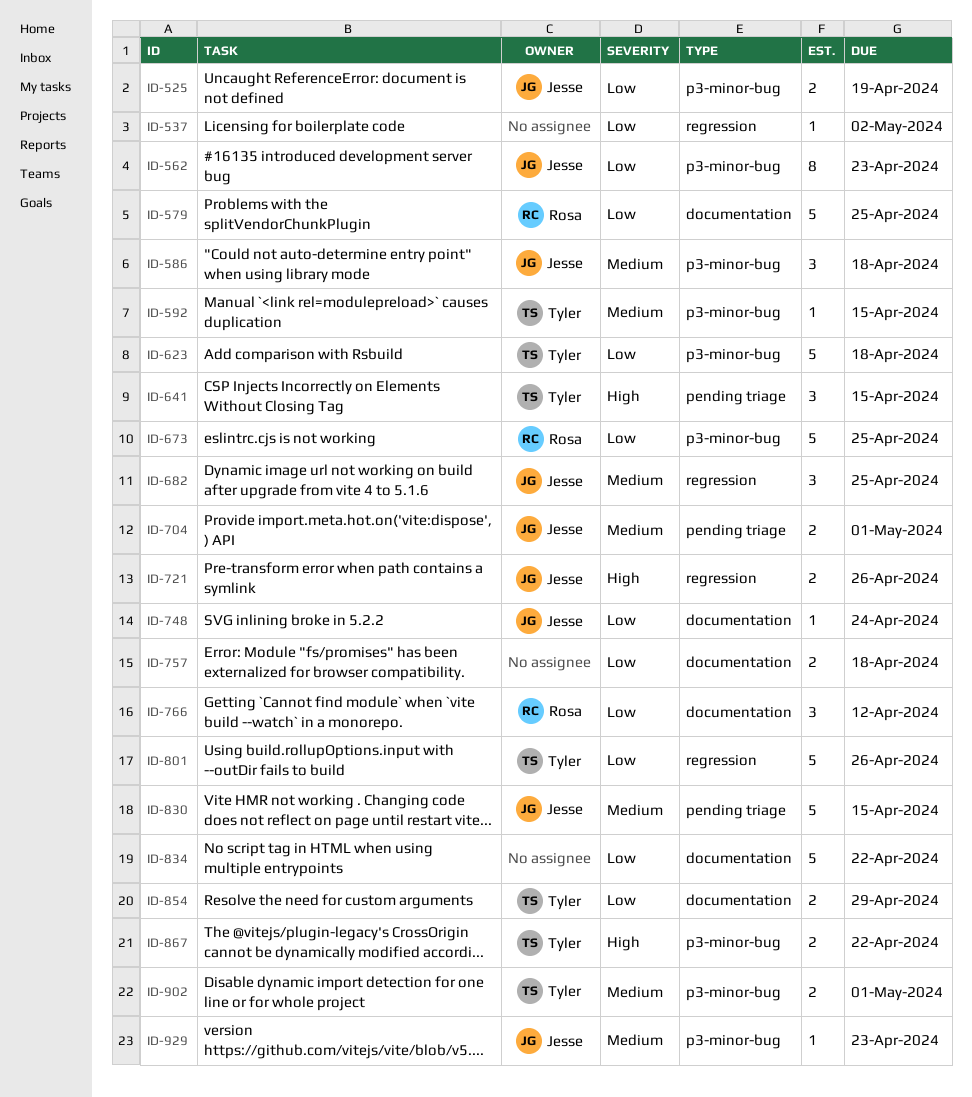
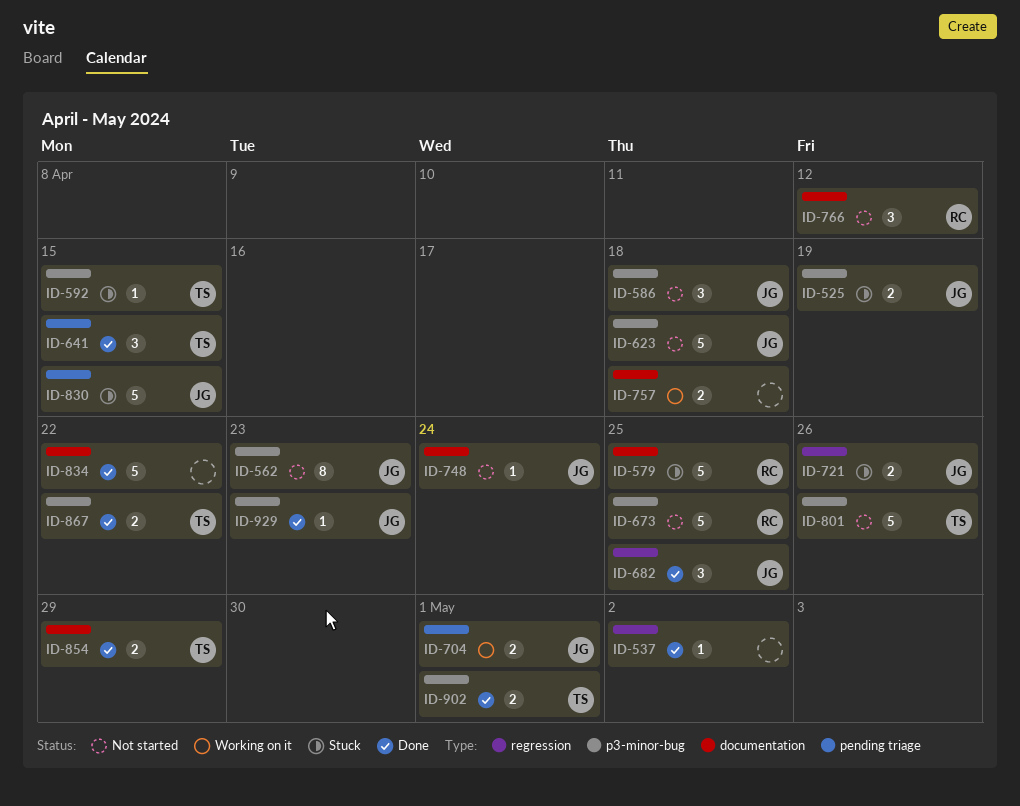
ID-623, owner: Tyler -> Jesse
ID-801, label: regression -> p3-minor-bug

